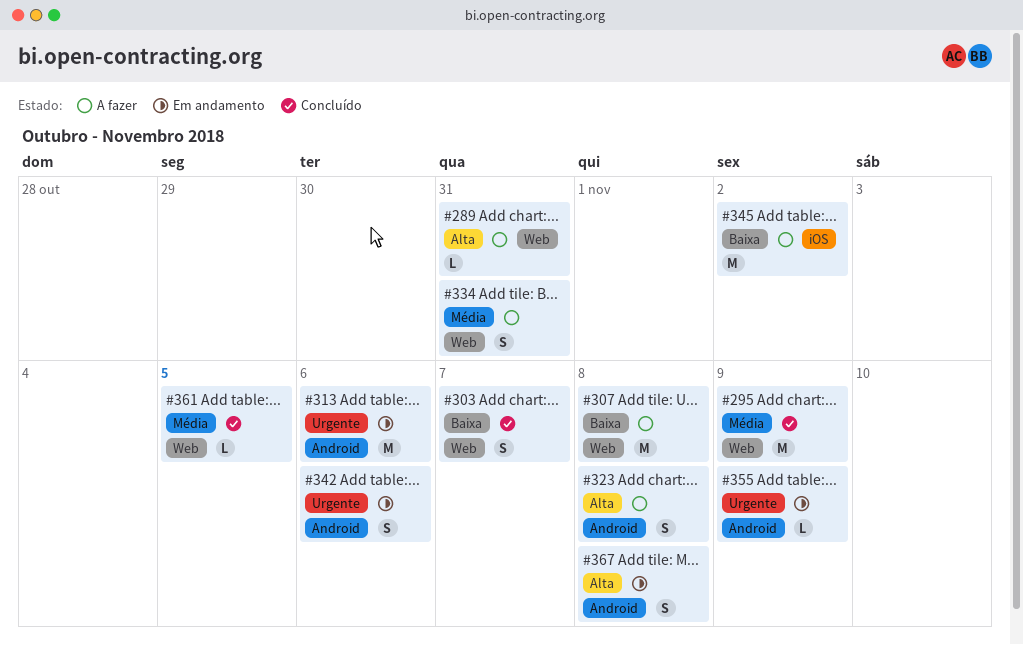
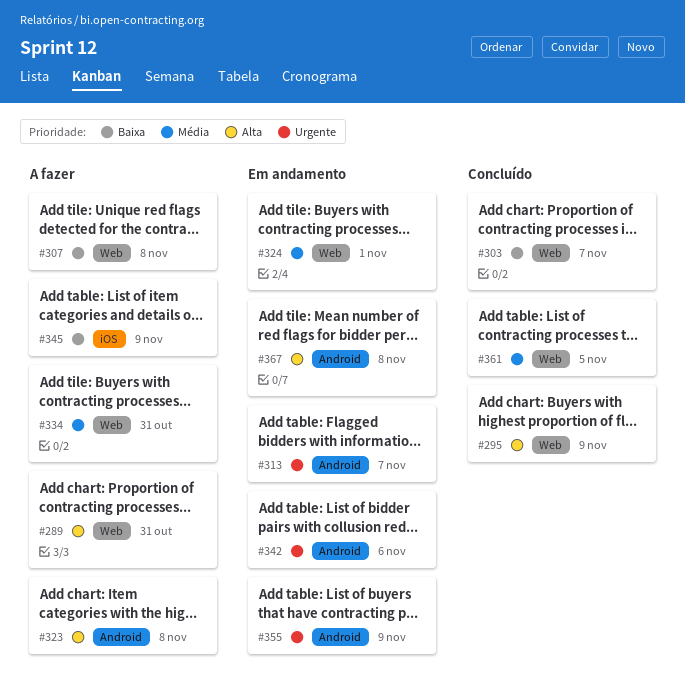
#295, priority: Média -> Alta
#313, due: Nov 6 -> Nov 7
#324: none -> present
#345, due: Nov 2 -> Nov 9

